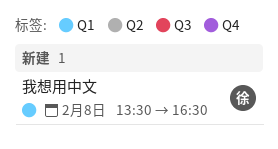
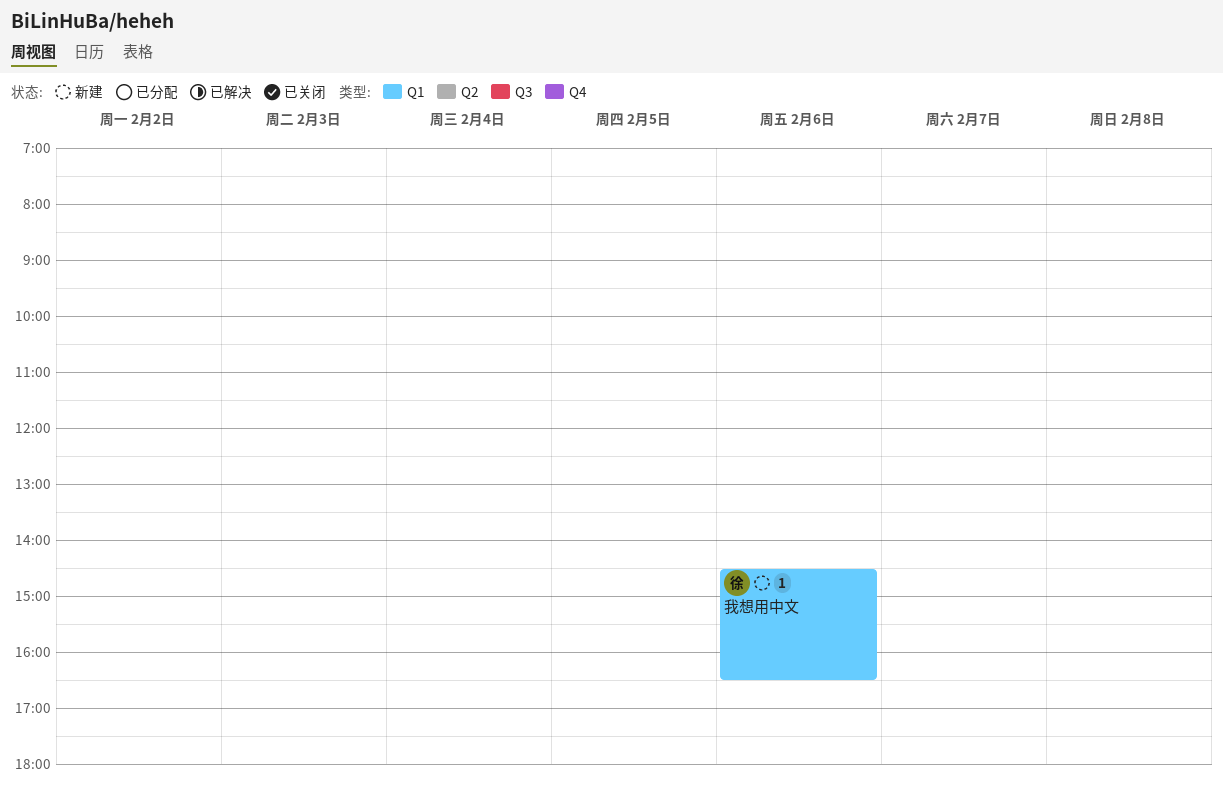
我想用中文, day: Feb 8 -> Feb 6
我想用中文, begins: 13:30 -> 14:30

